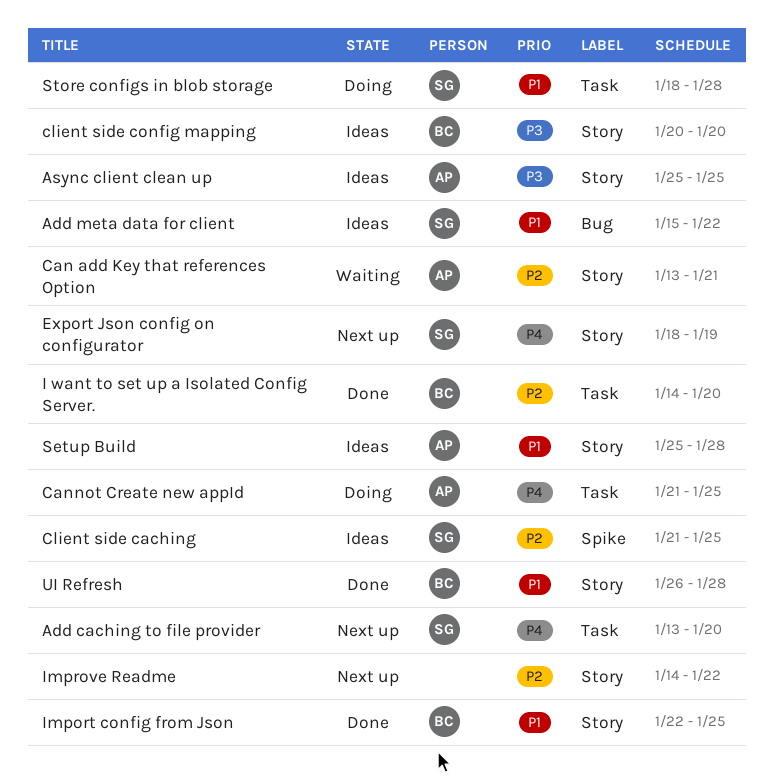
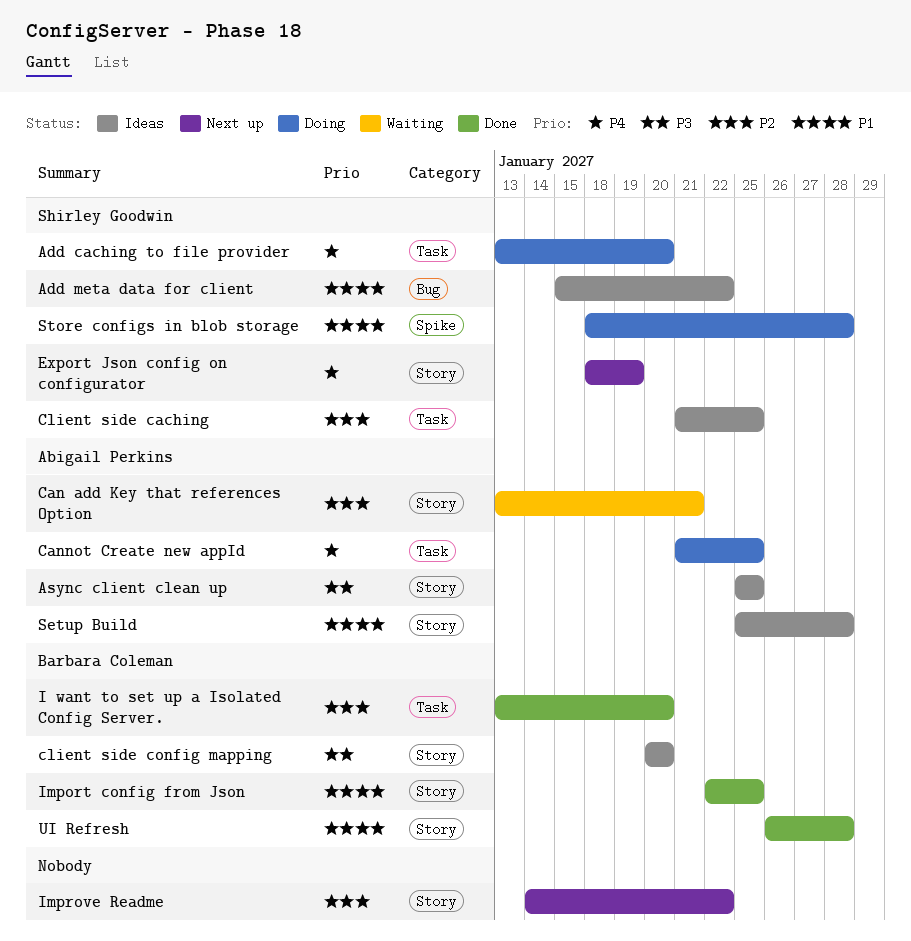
Add caching to file provider, status: Next up -> Doing
Client side caching, label: Spike -> Task
I want to set up a Isolated Config Server., start: Jan 14 -> Jan 13
Store configs in blob storage, label: Task -> Spike

